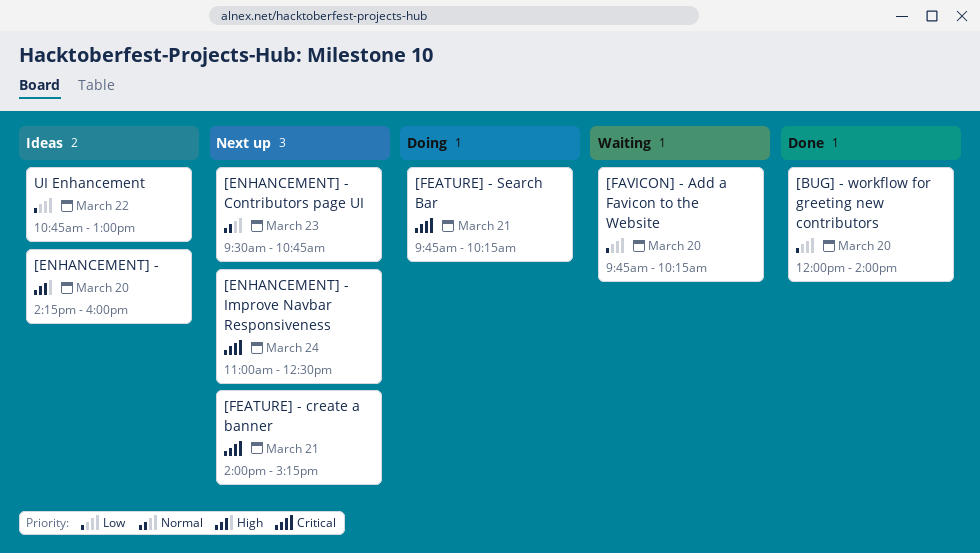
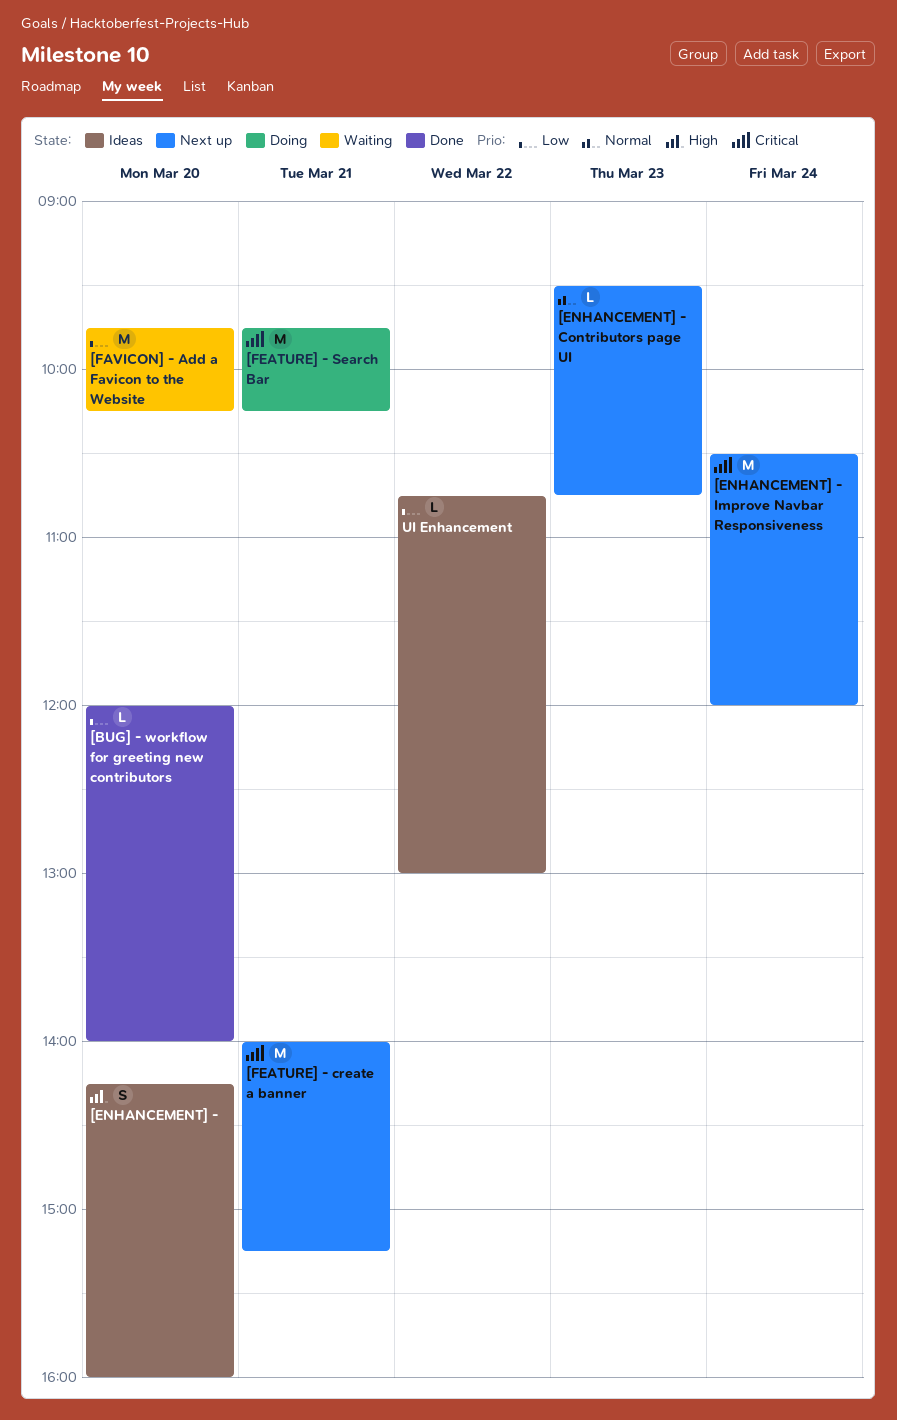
[ENHANCEMENT] - Improve Navbar Responsiveness, begins: 11:00 -> 10:30
[ENHANCEMENT] - Improve Navbar Responsiveness, ends: 12:30 -> 12:00

